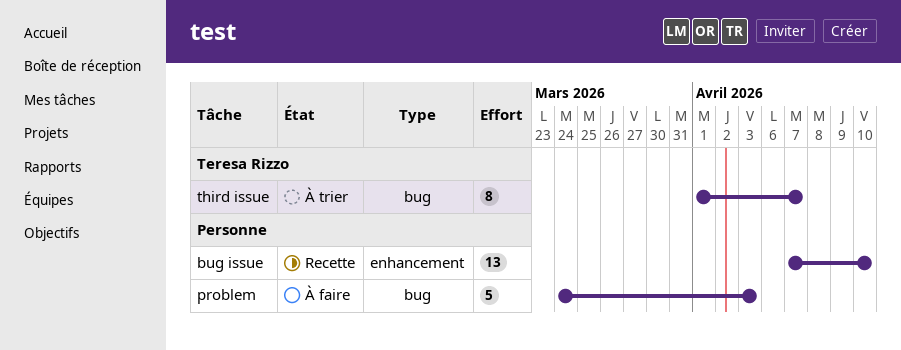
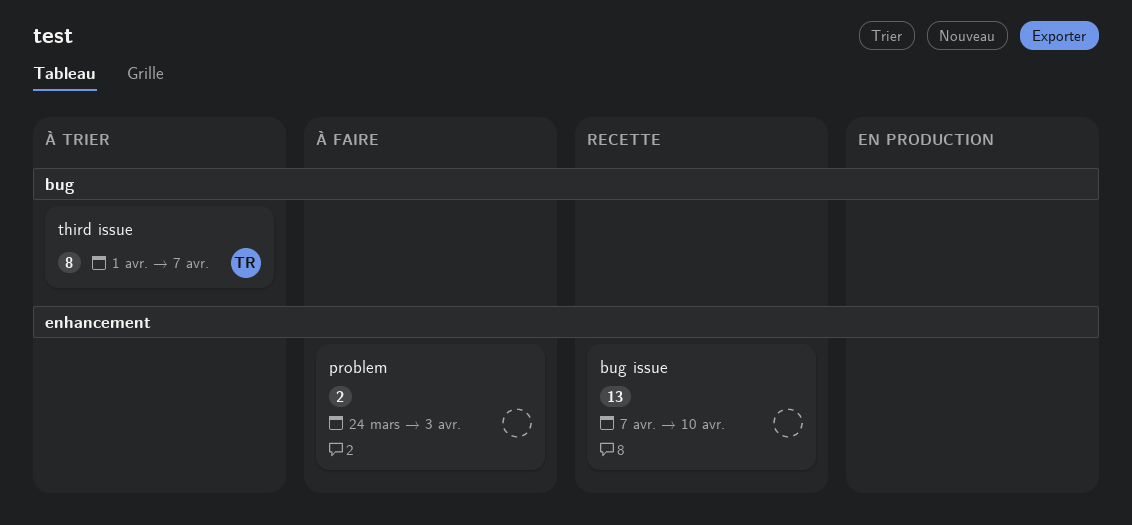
problem, label: bug -> enhancement
problem, estimate: 5 -> 2

